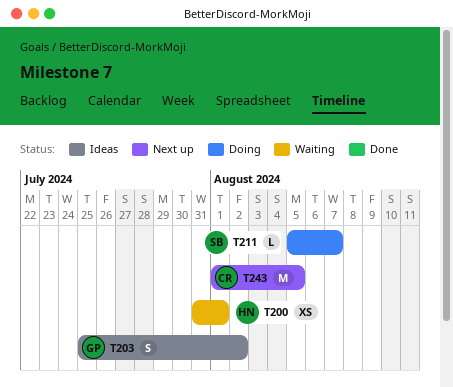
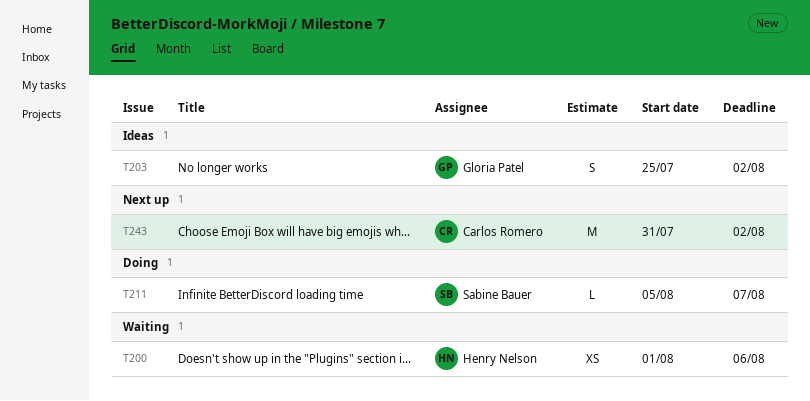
T200, start: Jul 31 -> Aug 1
T200, due: Aug 1 -> Aug 6
T243, start: Aug 1 -> Jul 31
T243, due: Aug 5 -> Aug 2

